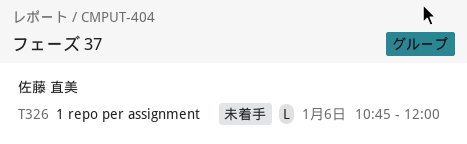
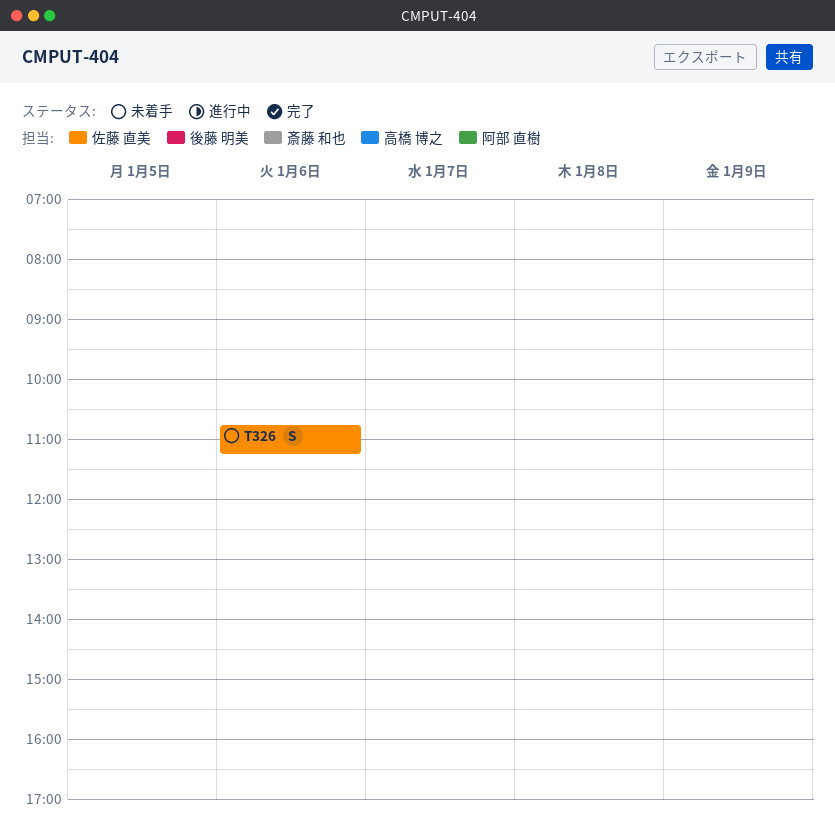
T326, estimate: L -> S
T326, ends: 12:00 -> 11:15

